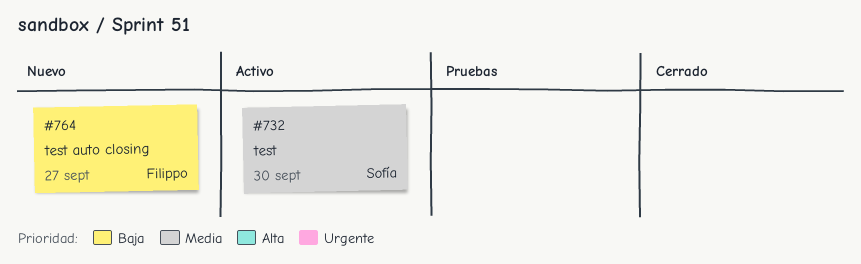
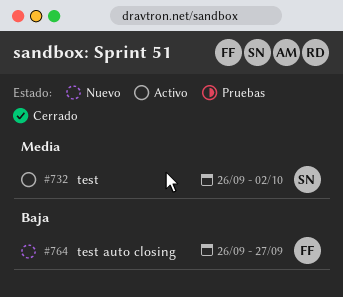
#732, due: Sep 30 -> Oct 2

